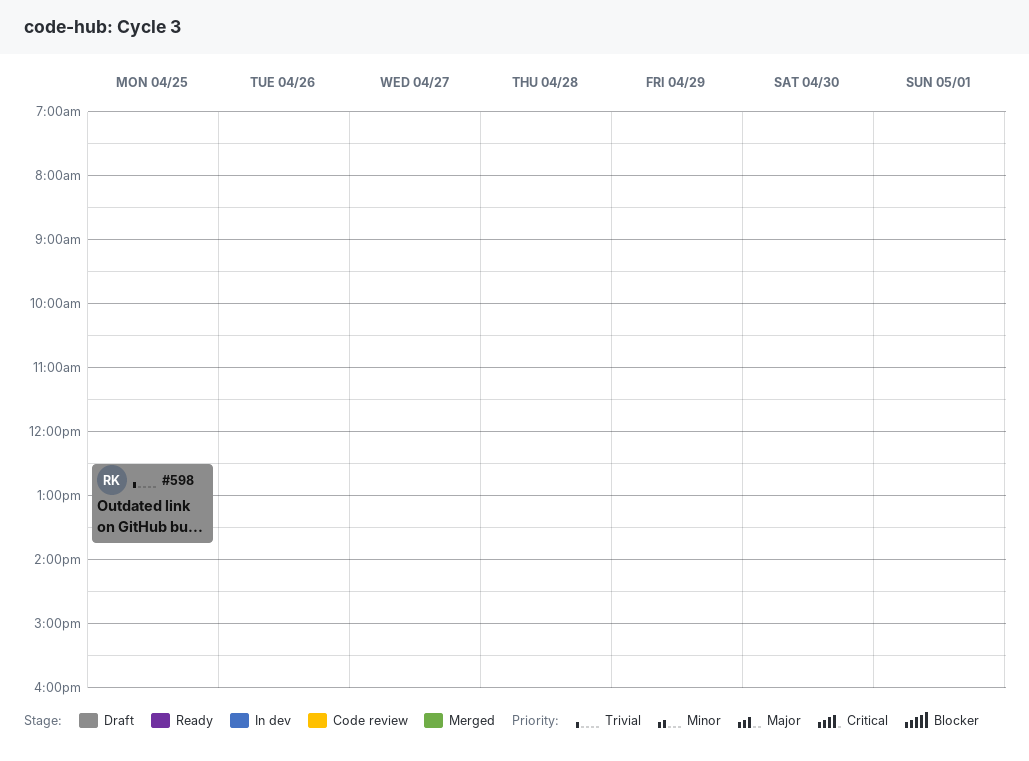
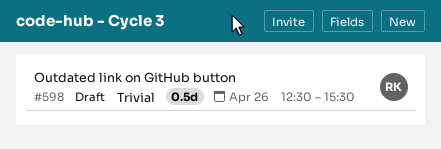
#598, day: Apr 25 -> Apr 26
#598, ends: 13:45 -> 15:30

